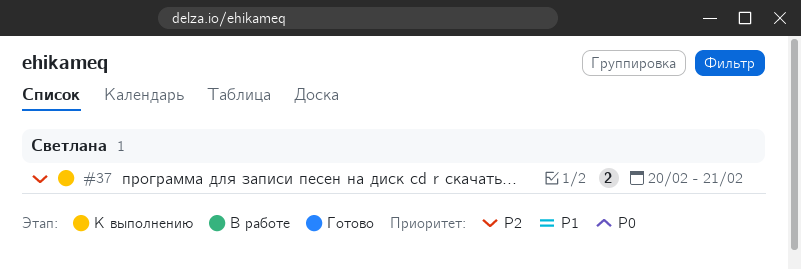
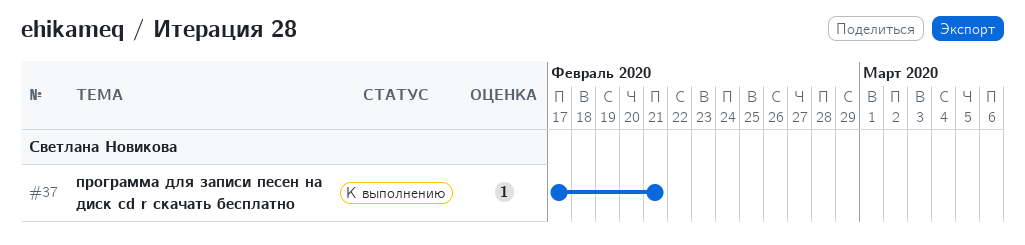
#37, estimate: 2 -> 1
#37, start: Feb 20 -> Feb 17

